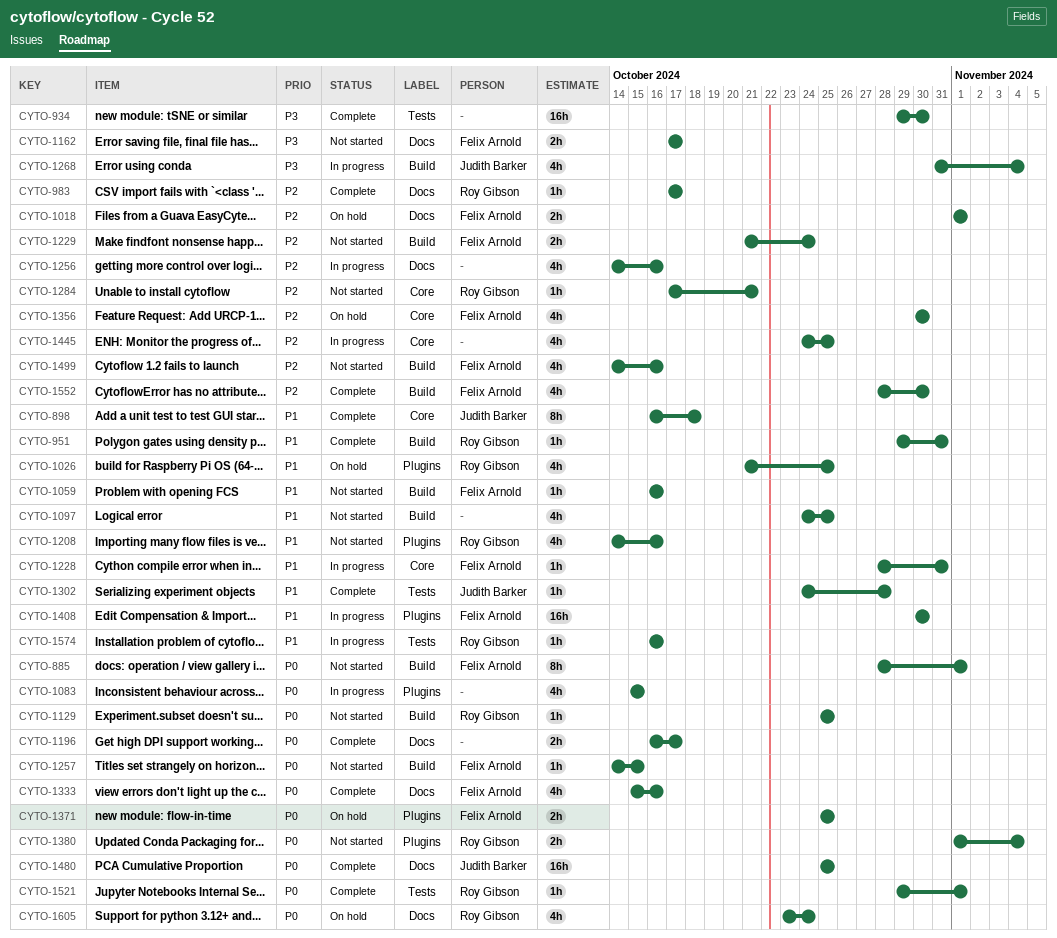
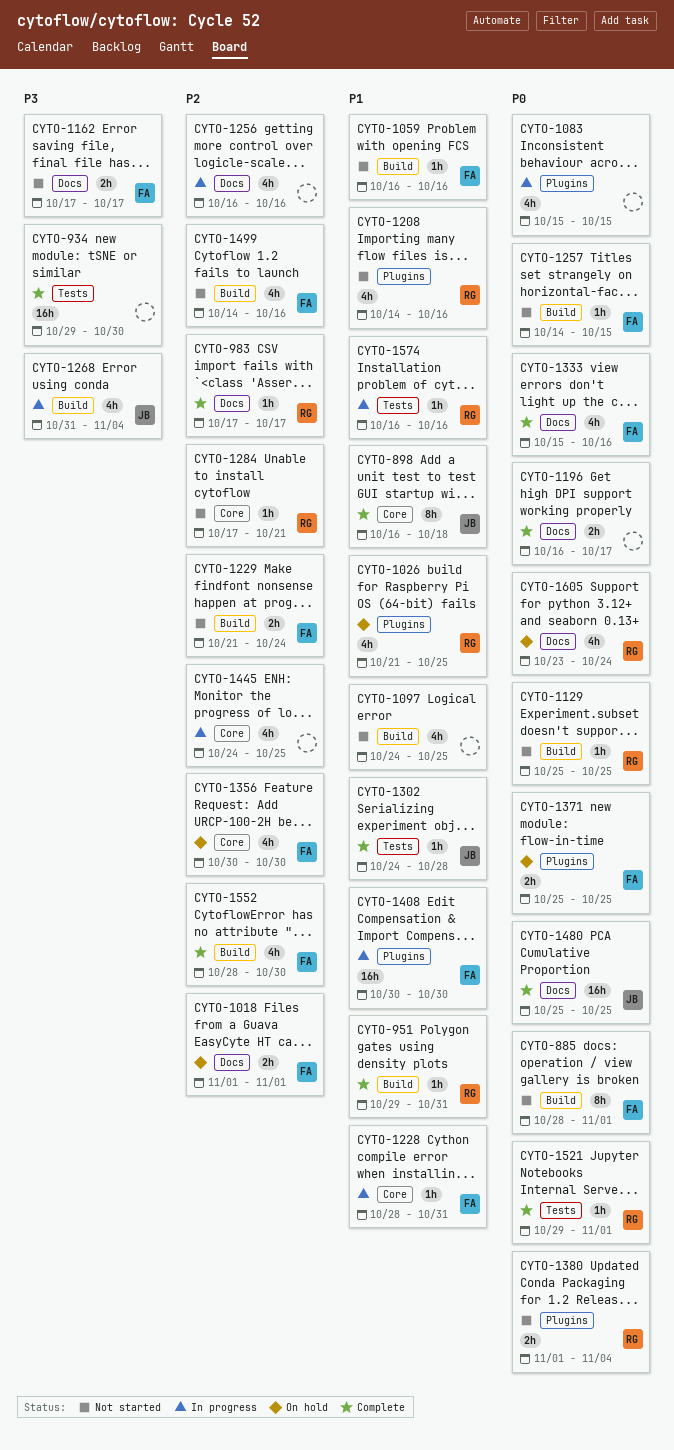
CYTO-1256, start: Oct 14 -> Oct 16

